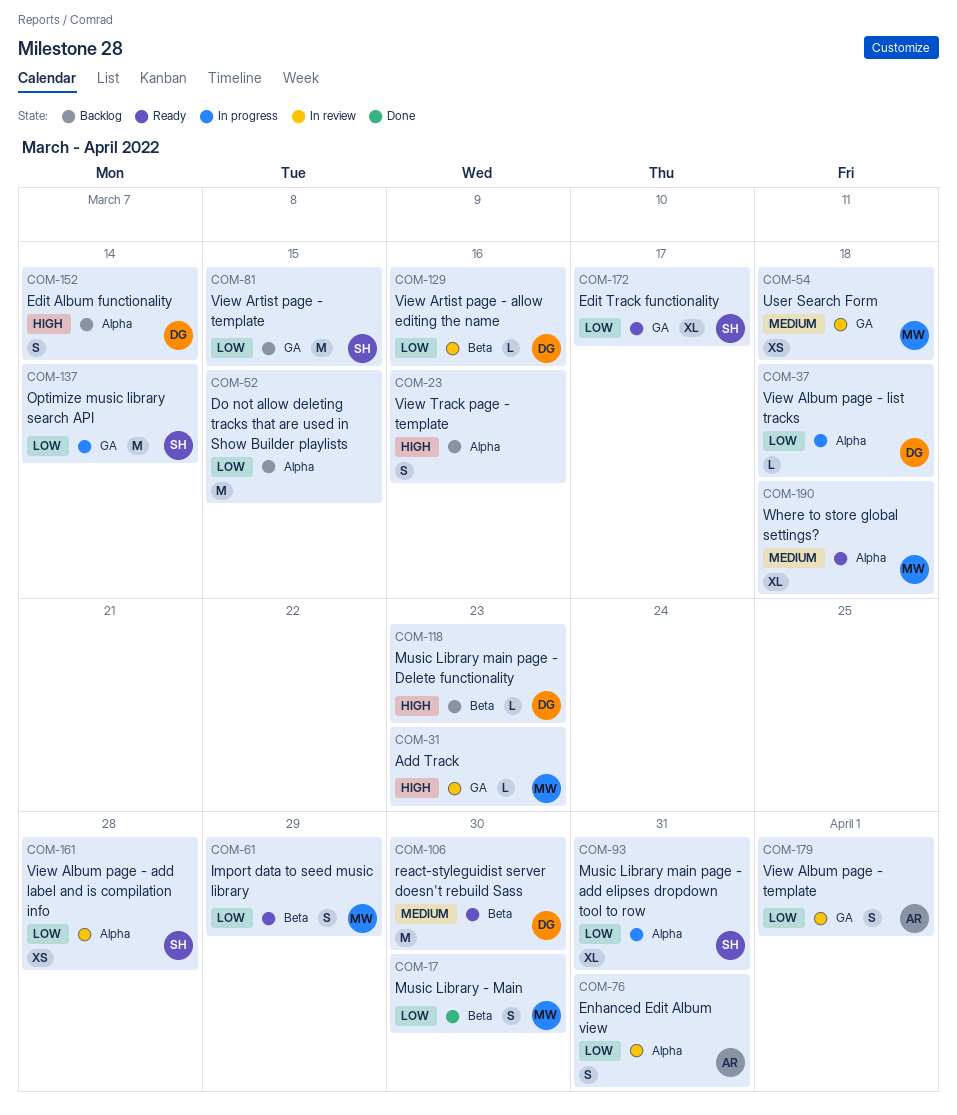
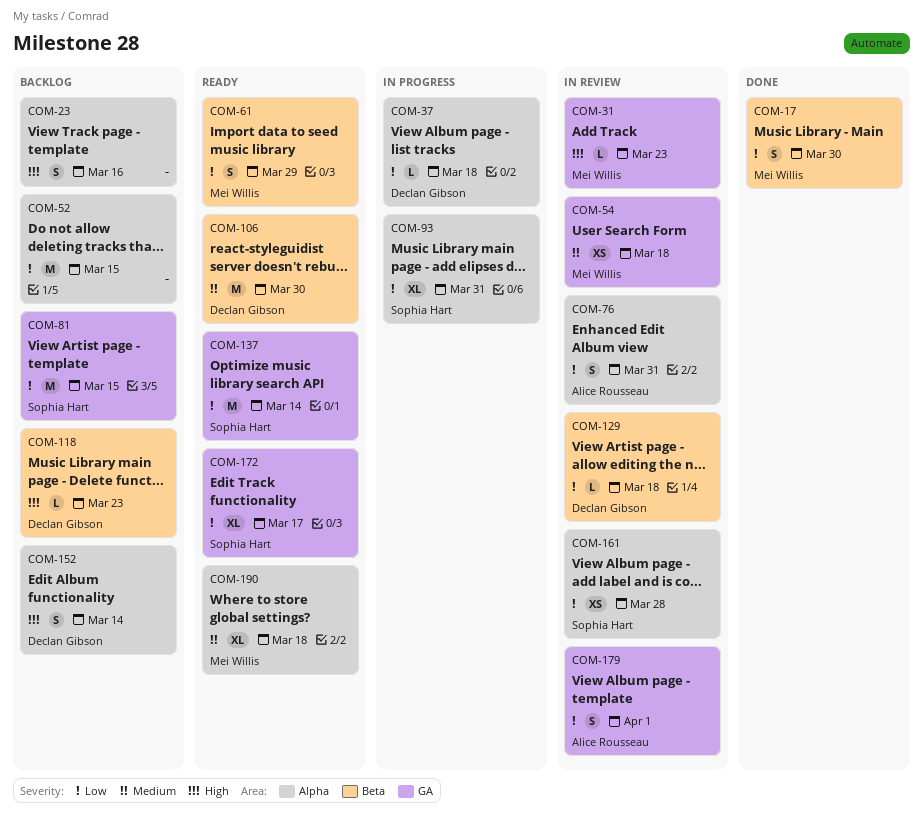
COM-129, due: Mar 16 -> Mar 18
COM-137, status: In progress -> Ready

